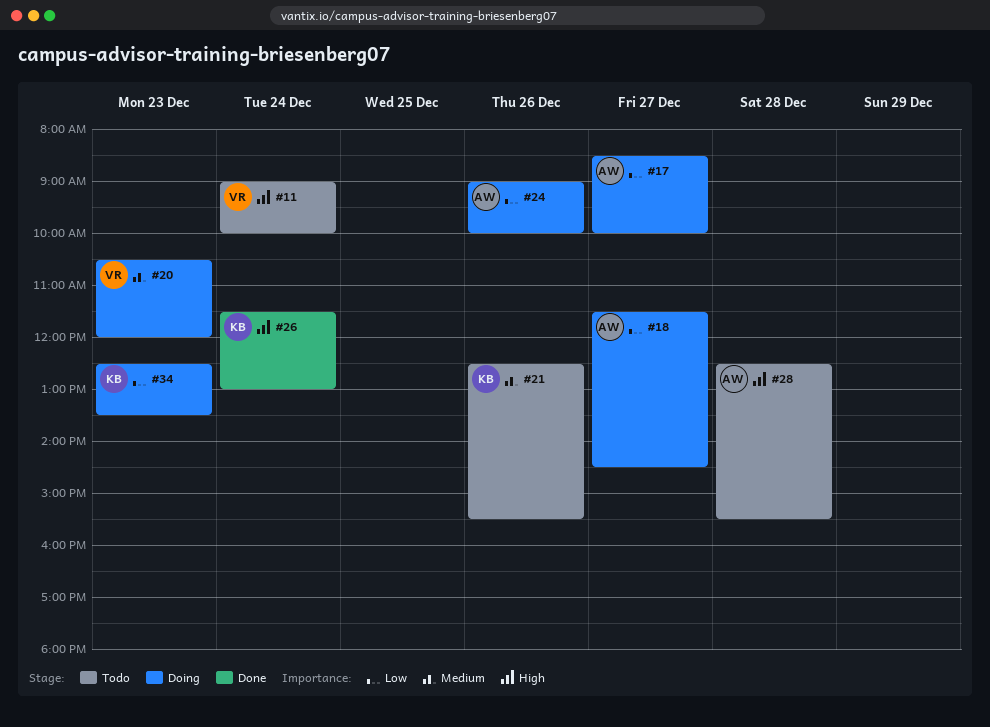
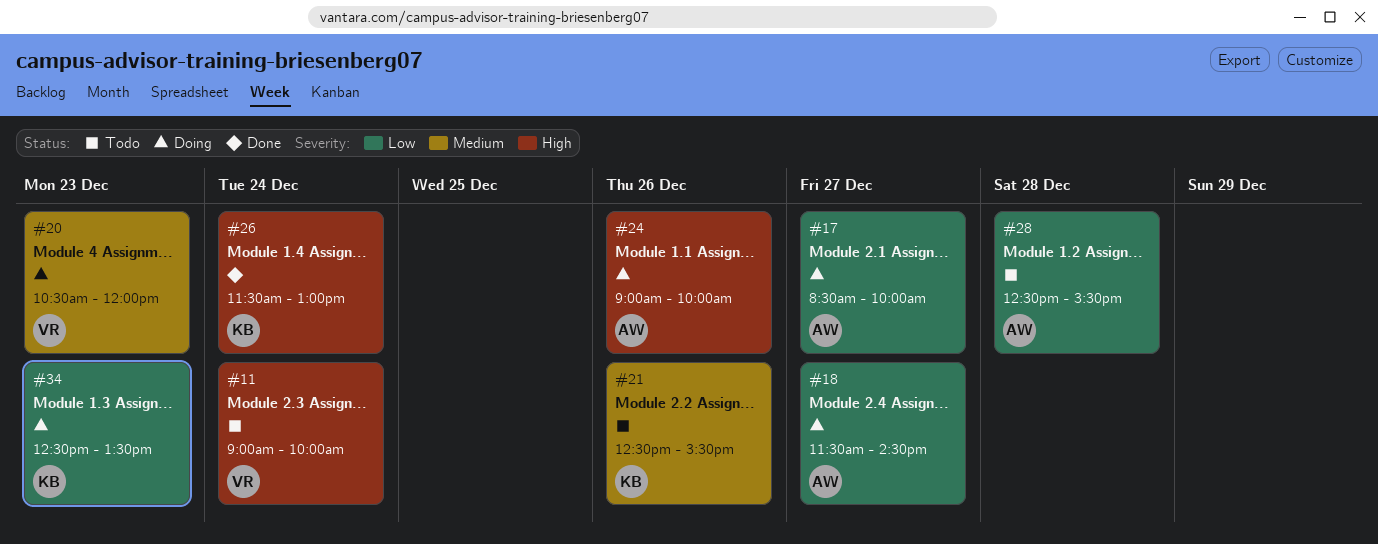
#24, priority: Low -> High
#28, priority: High -> Low

